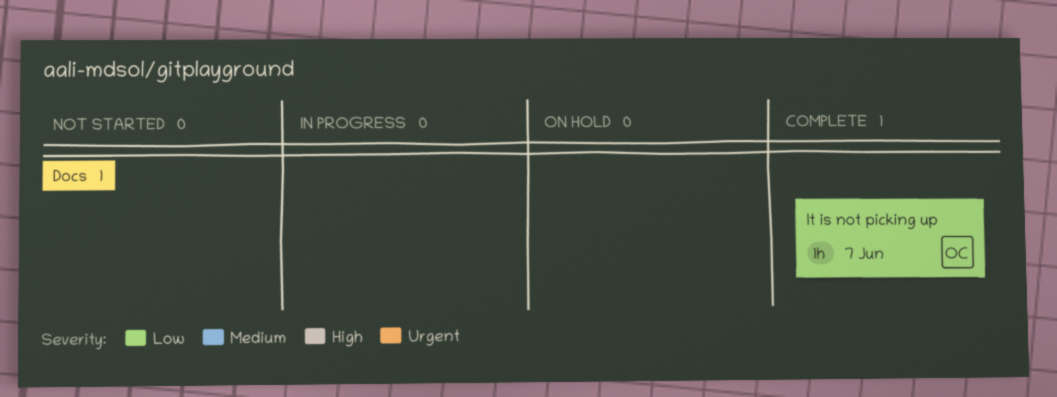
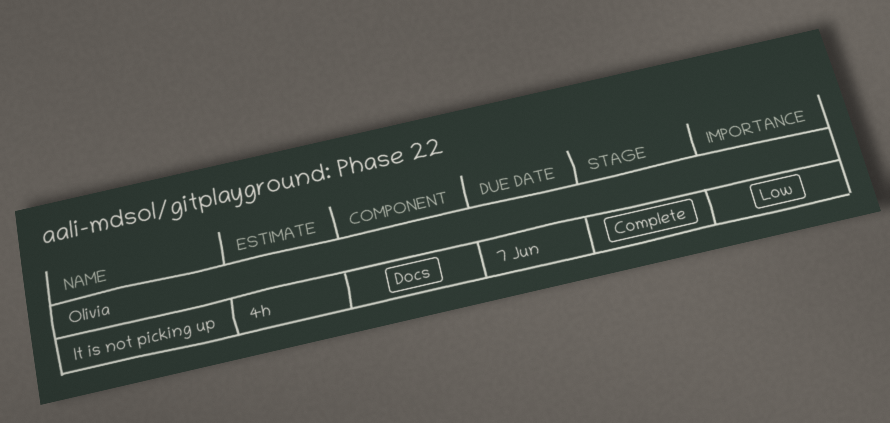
It is not picking up, estimate: 1h -> 4h

